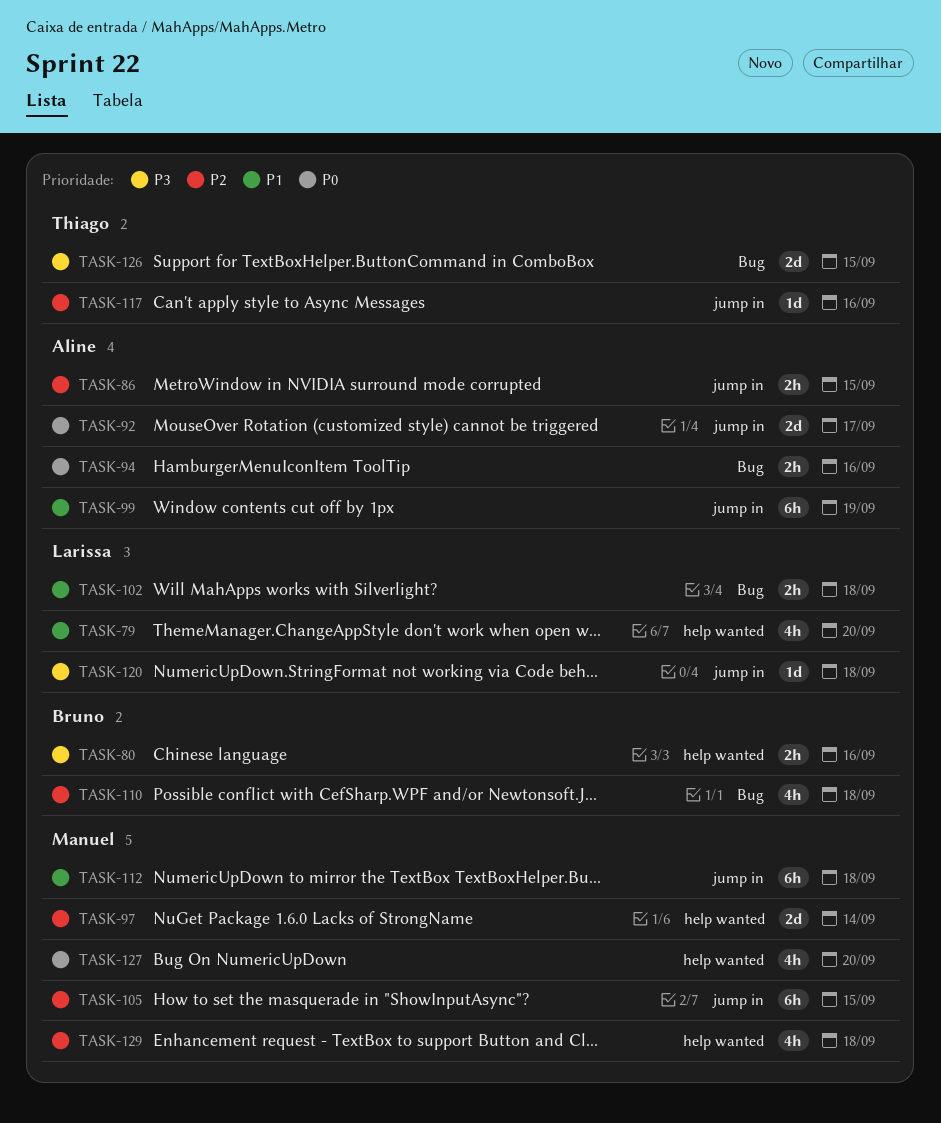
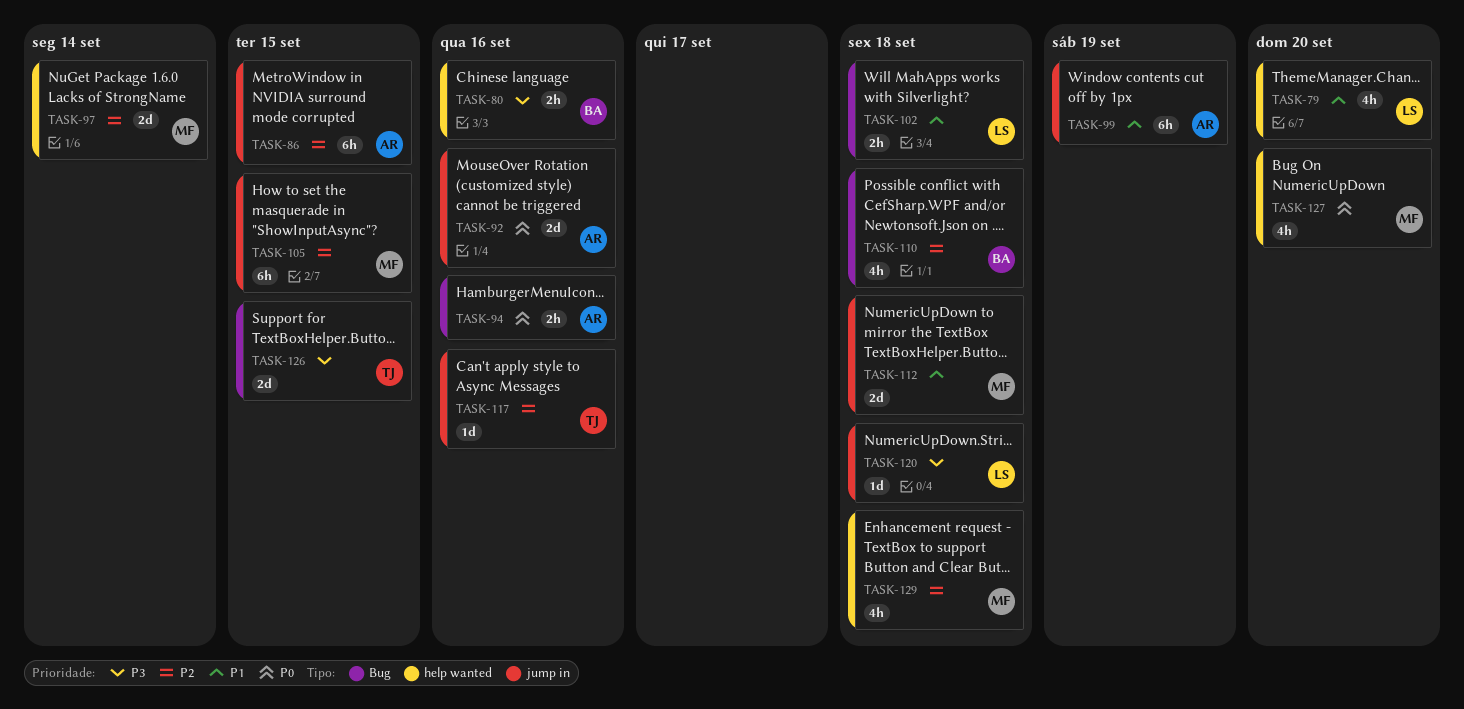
TASK-86, estimate: 2h -> 6h
TASK-92, due: Sep 17 -> Sep 16
TASK-112, estimate: 6h -> 2d

